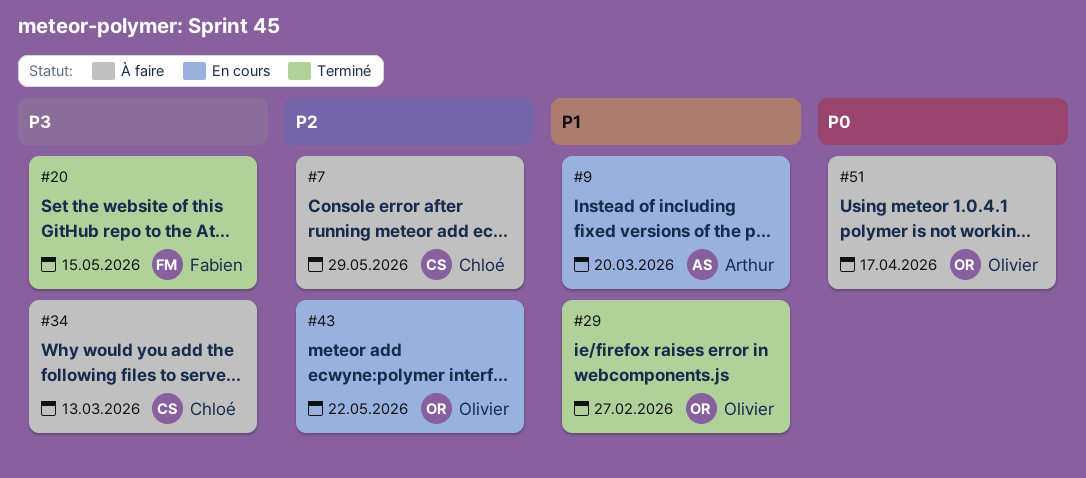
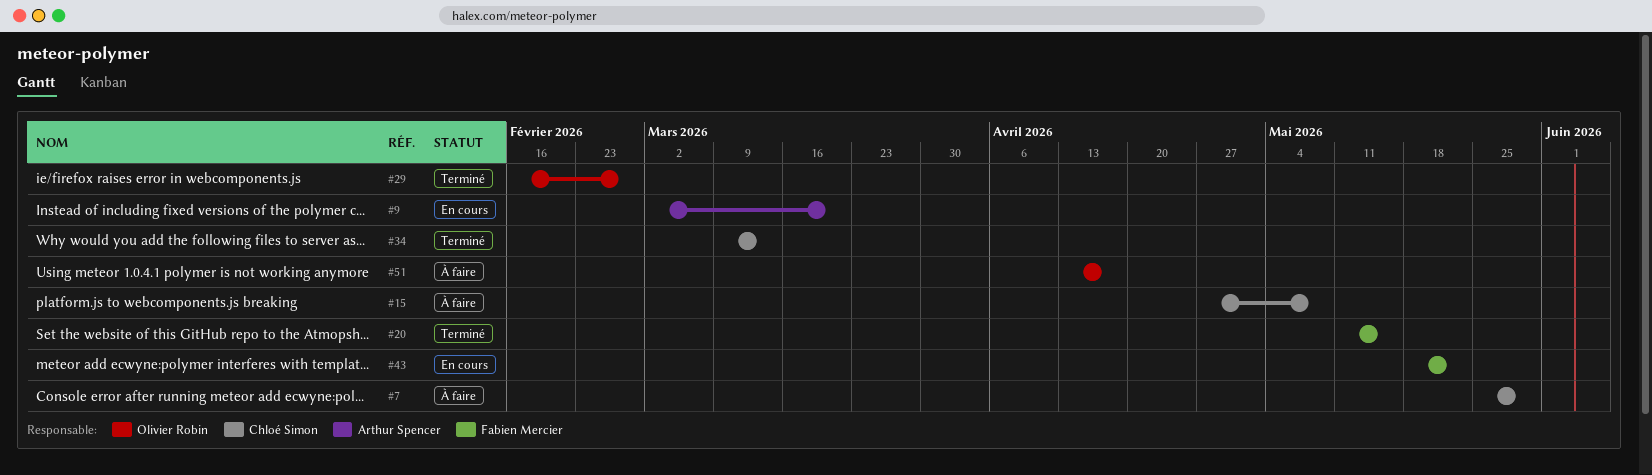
#15: none -> present
#34, status: À faire -> Terminé
#43, owner: Olivier Robin -> Fabien Mercier

